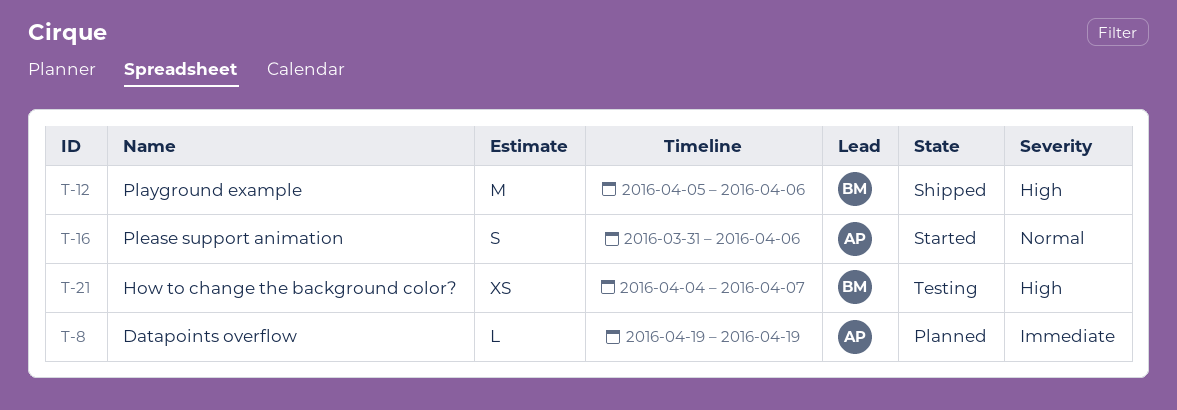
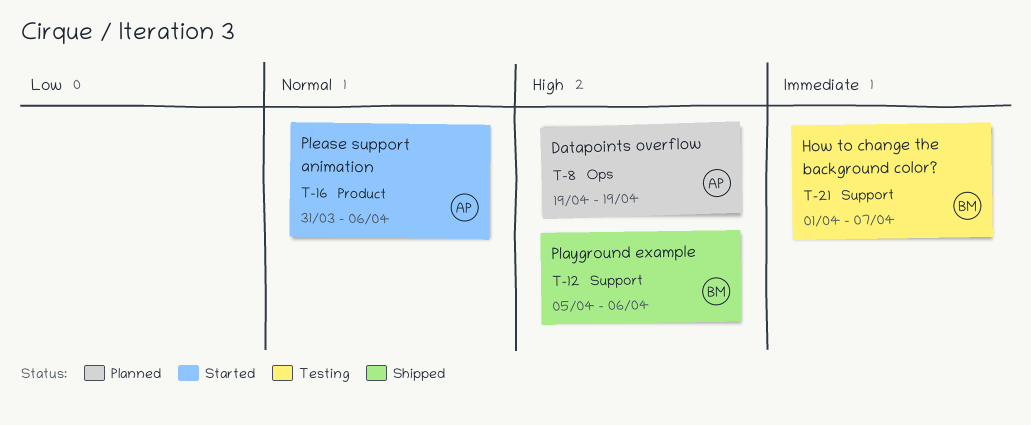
T-8, priority: Immediate -> High
T-21, priority: High -> Immediate
T-21, start: Apr 4 -> Apr 1

